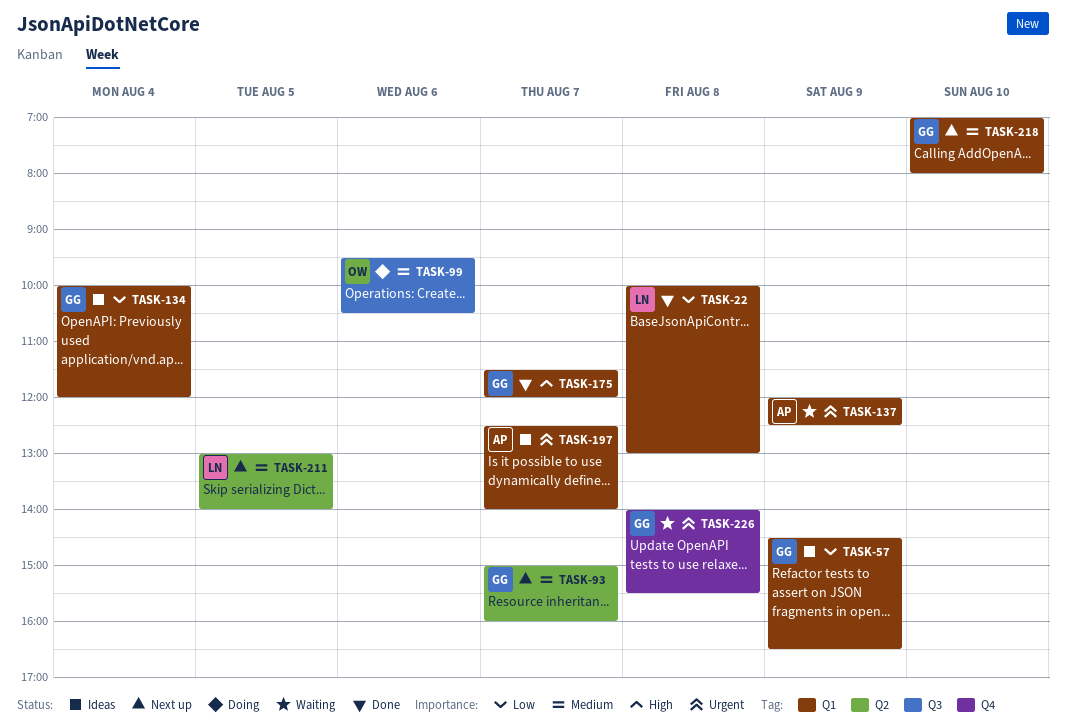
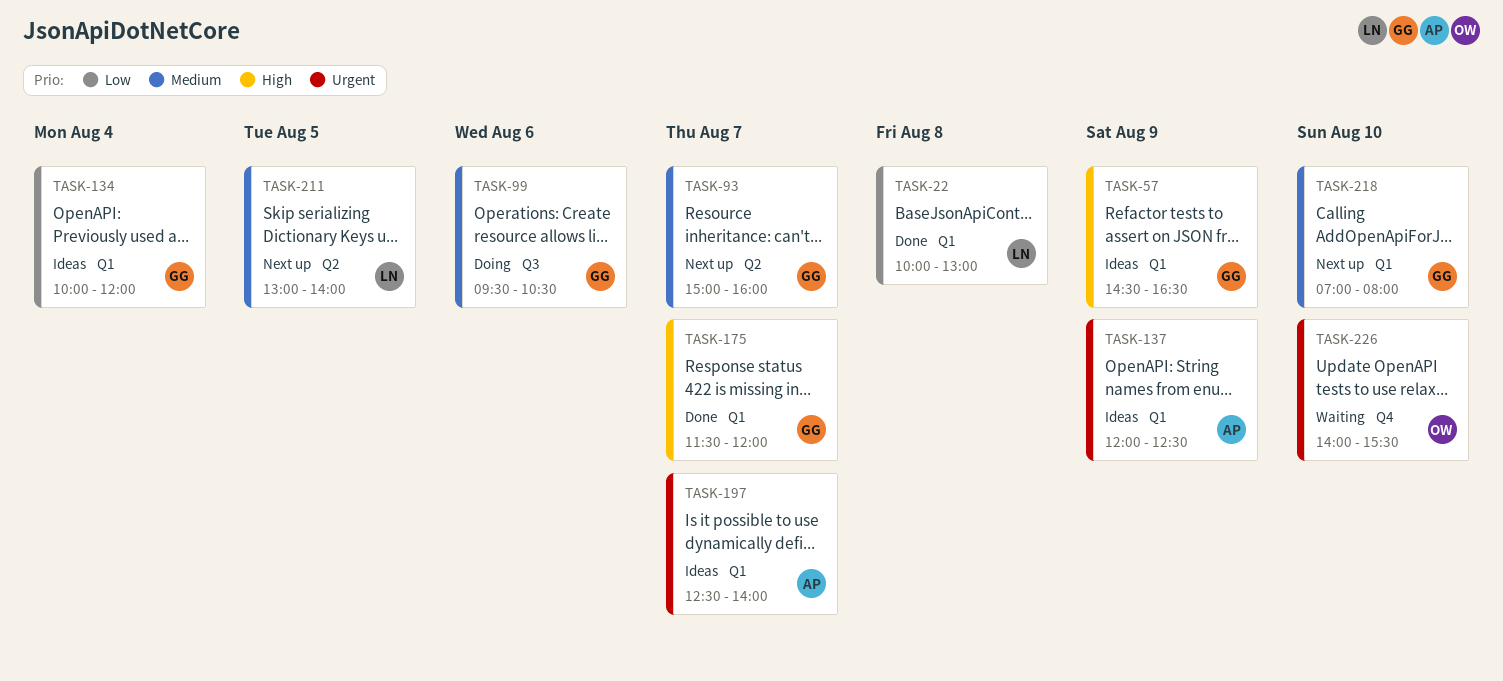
TASK-57, priority: Low -> High
TASK-99, owner: OW -> GG
TASK-137, status: Waiting -> Ideas
TASK-226, owner: GG -> OW
TASK-226, day: Aug 8 -> Aug 10

